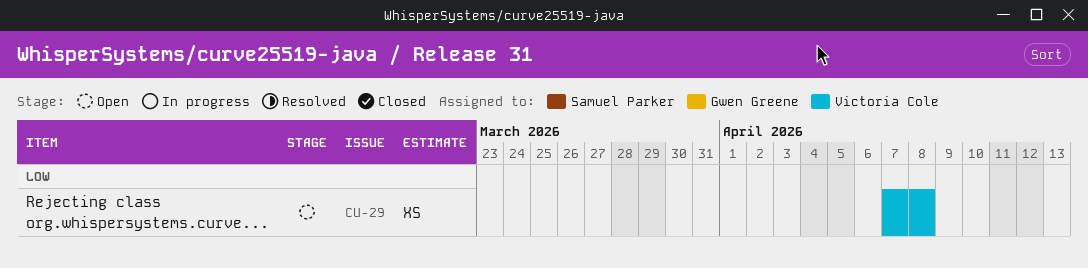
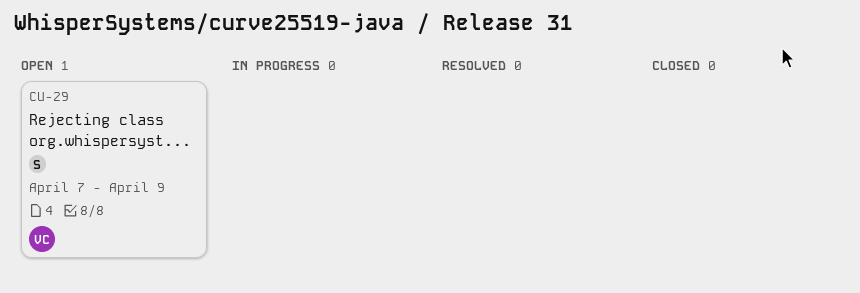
CU-29, estimate: XS -> S
CU-29, due: Apr 8 -> Apr 9

